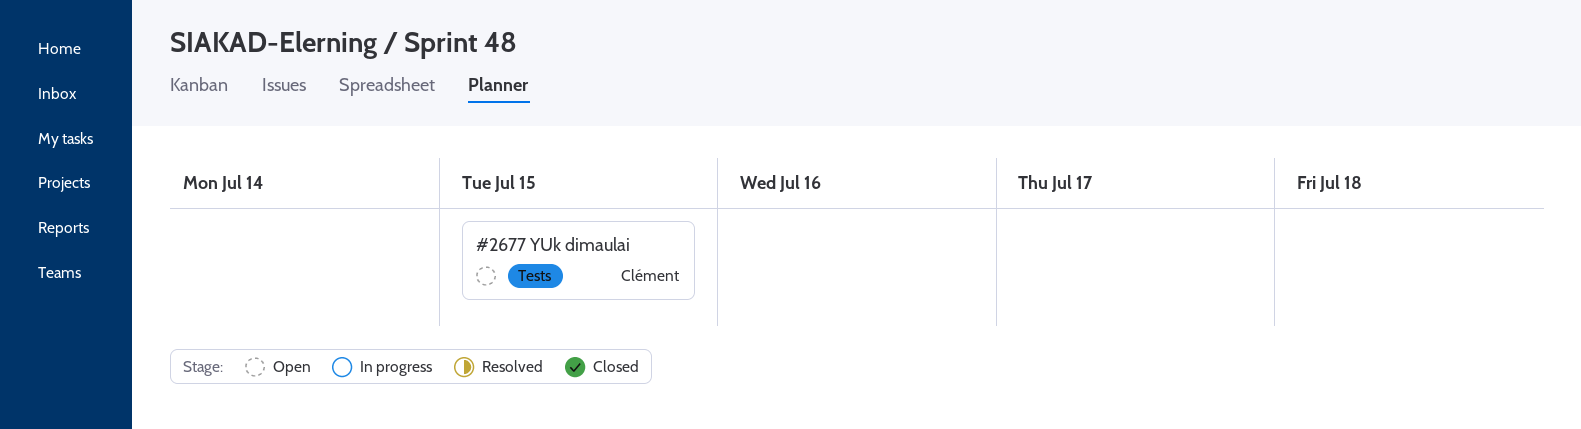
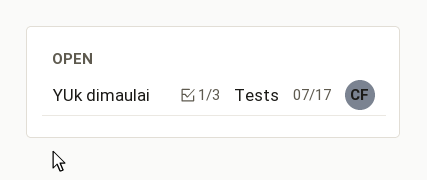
YUk dimaulai, due: Jul 15 -> Jul 17

